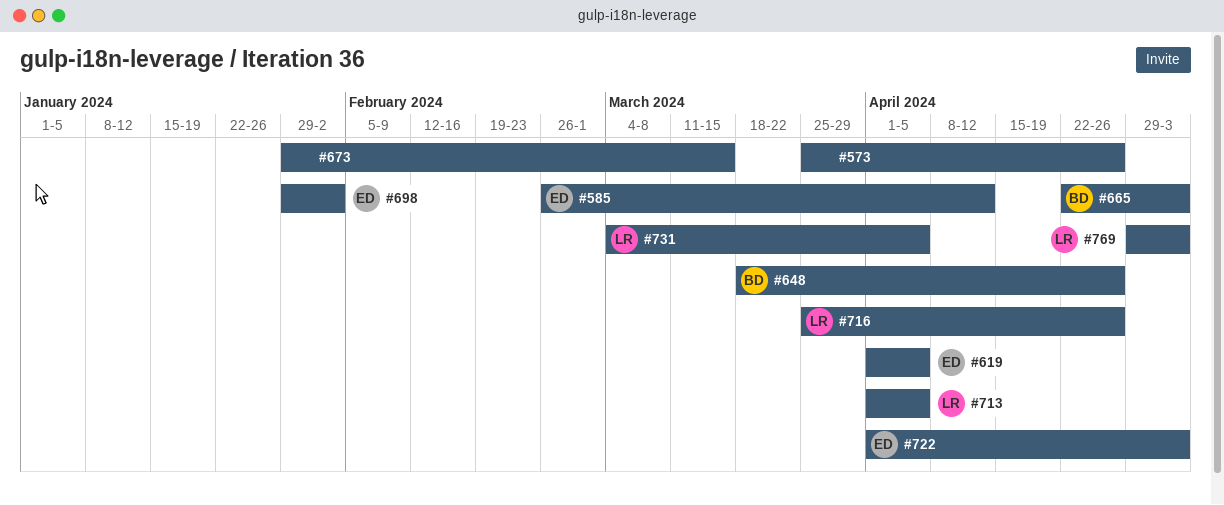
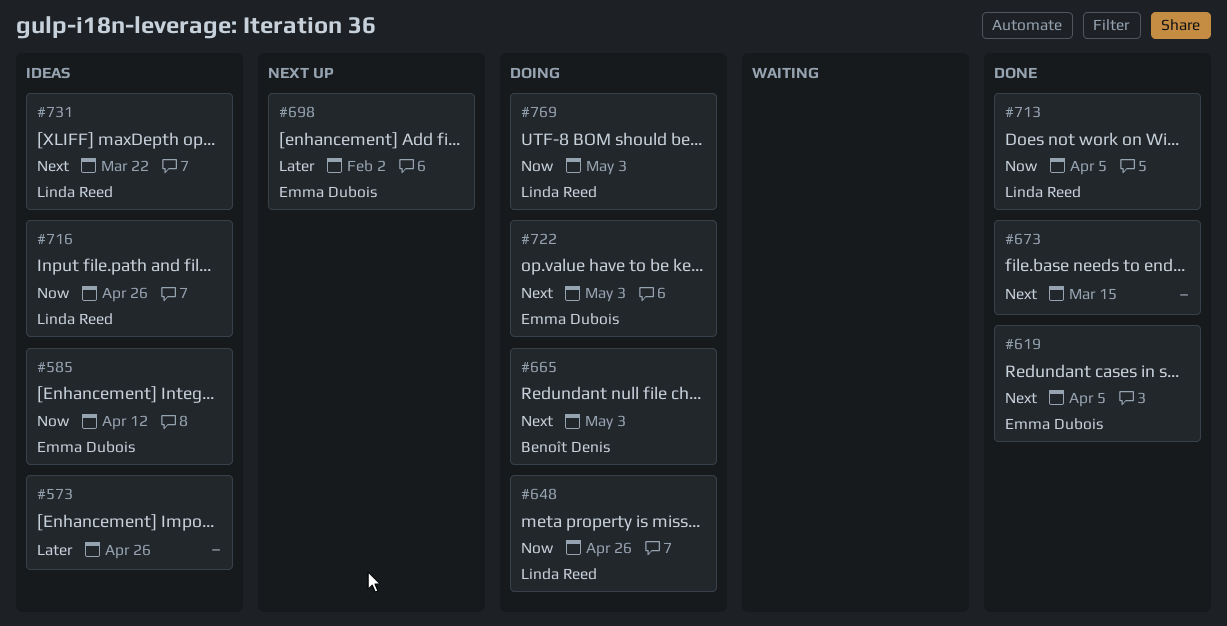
#648, owner: Benoît Denis -> Linda Reed
#731, due: Apr 5 -> Mar 22

